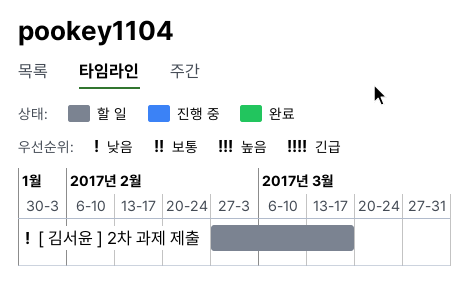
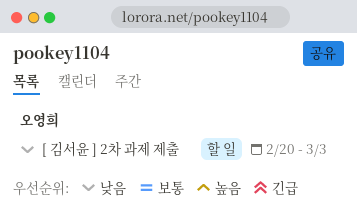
[ 김서윤 ] 2차 과제 제출, start: Feb 27 -> Feb 20
[ 김서윤 ] 2차 과제 제출, due: Mar 17 -> Mar 3

